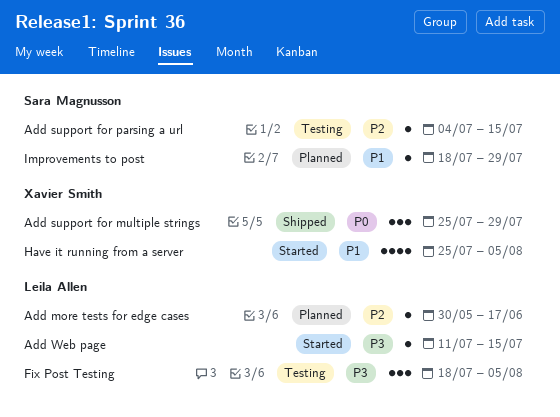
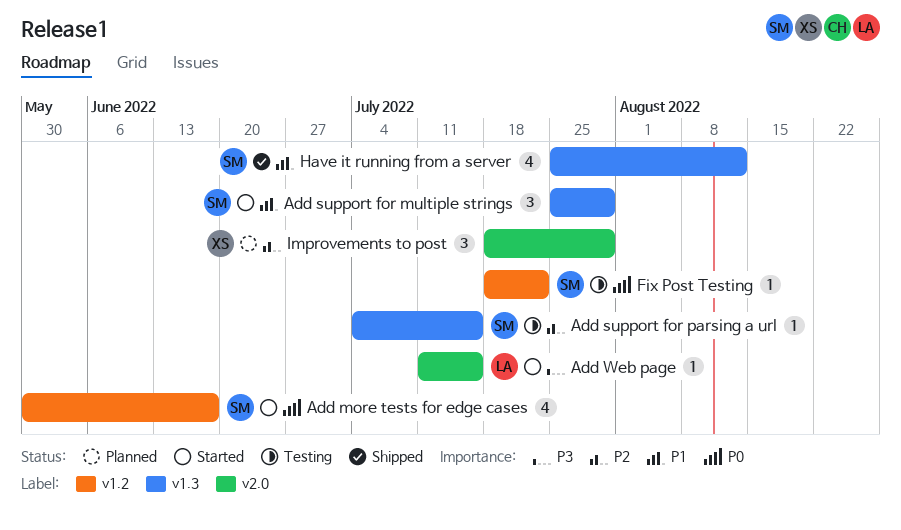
Add more tests for edge cases, status: Planned -> Started
Add more tests for edge cases, owner: Leila Allen -> Sara Magnusson
Add more tests for edge cases, priority: P2 -> P0
Add more tests for edge cases, estimate: 1 -> 4
Add support for multiple strings, status: Shipped -> Started
Add support for multiple strings, owner: Xavier Smith -> Sara Magnusson
Add support for multiple strings, priority: P0 -> P1
Fix Post Testing, owner: Leila Allen -> Sara Magnusson
Fix Post Testing, priority: P3 -> P0
Fix Post Testing, estimate: 3 -> 1
Fix Post Testing, due: Aug 5 -> Jul 22
Have it running from a server, status: Started -> Shipped
Have it running from a server, owner: Xavier Smith -> Sara Magnusson
Have it running from a server, due: Aug 5 -> Aug 12
Improvements to post, owner: Sara Magnusson -> Xavier Smith
Improvements to post, priority: P1 -> P2
Improvements to post, estimate: 1 -> 3

